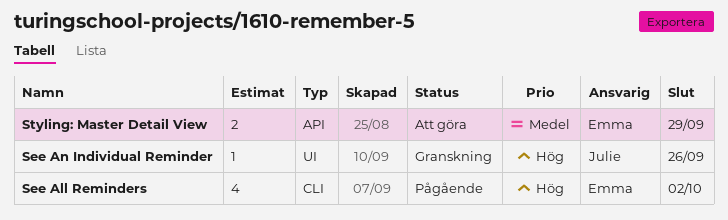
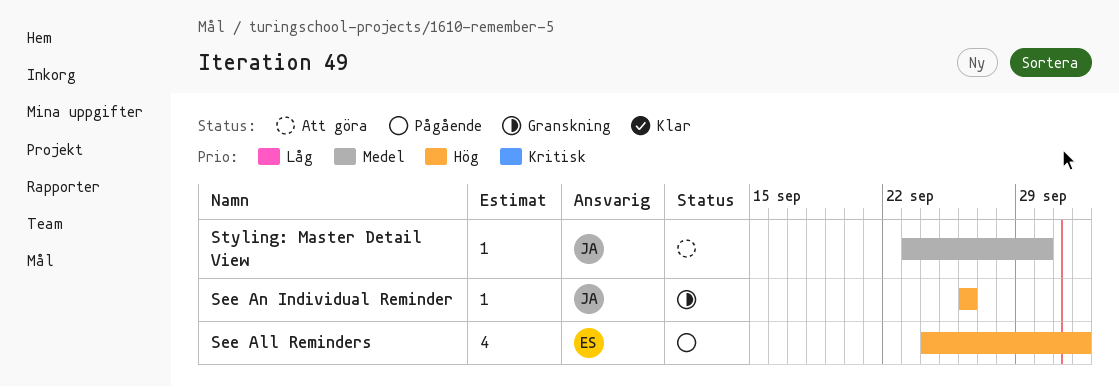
Styling: Master Detail View, owner: Emma -> Julie
Styling: Master Detail View, estimate: 2 -> 1
Styling: Master Detail View, due: Sep 29 -> Sep 30

